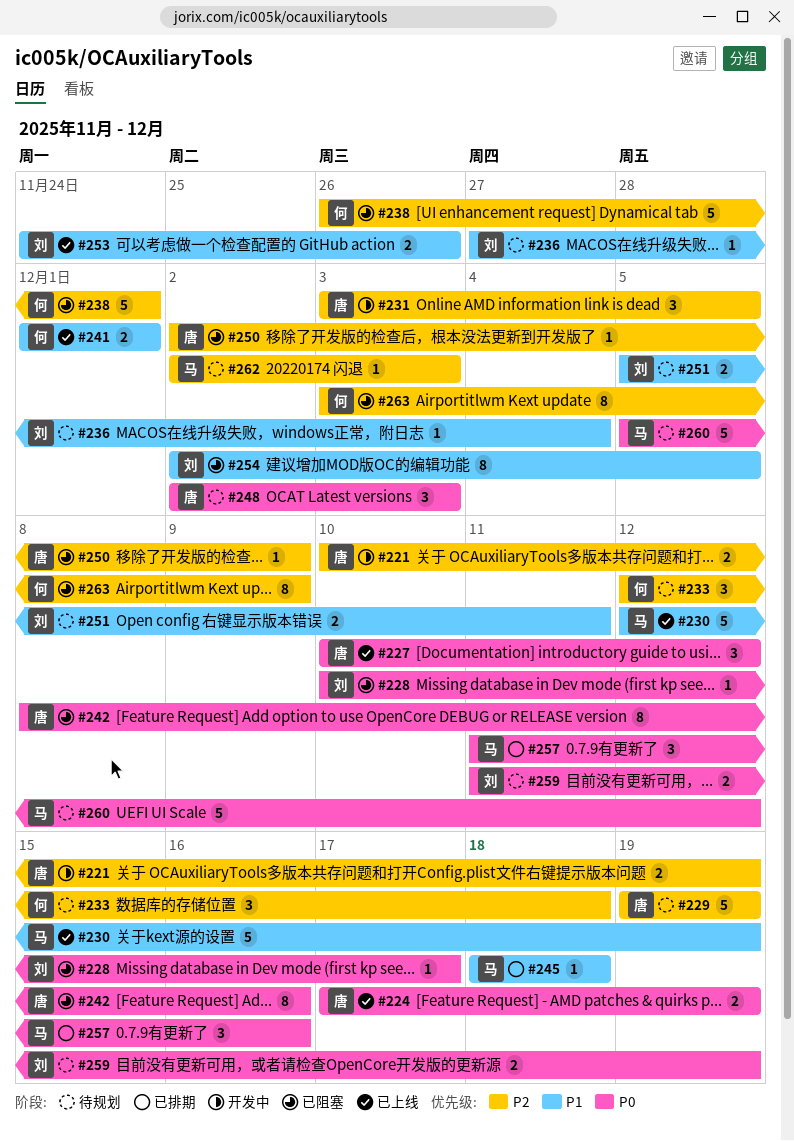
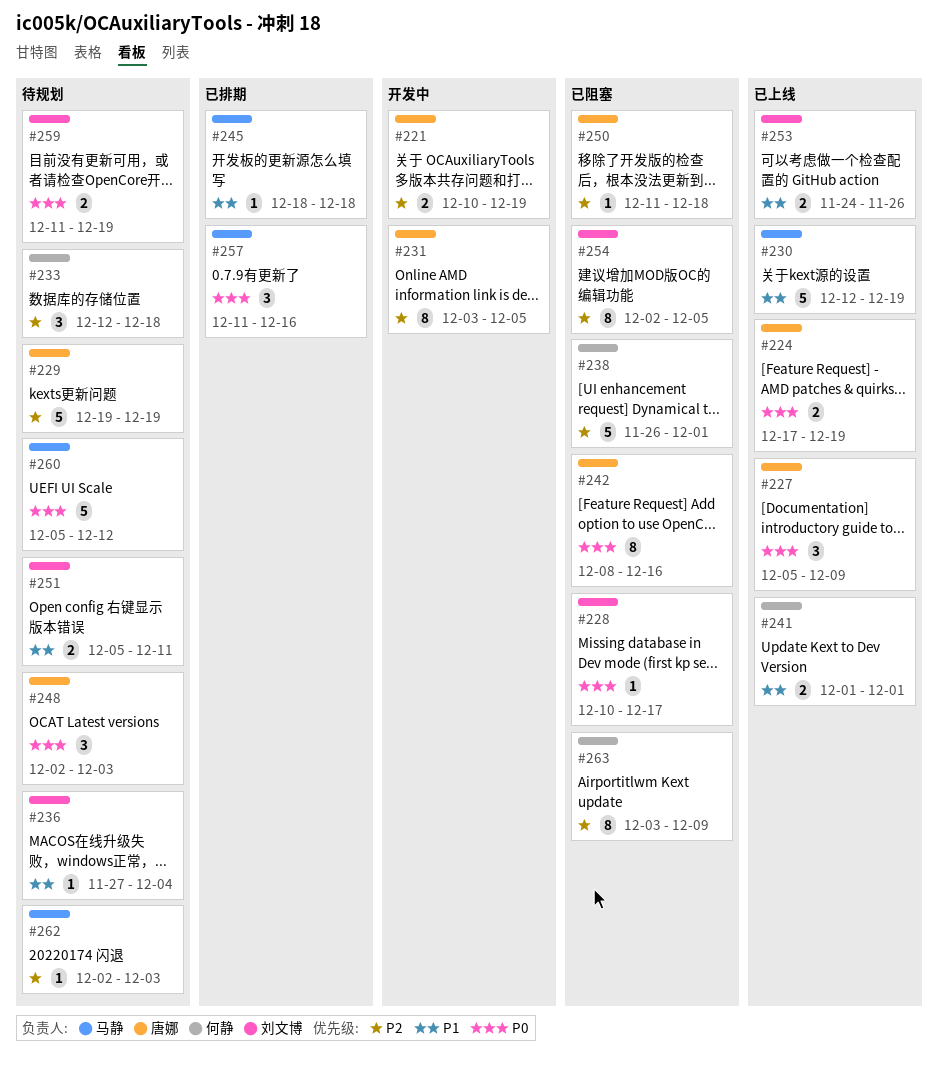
#227, start: Dec 10 -> Dec 5
#227, due: Dec 12 -> Dec 9
#231, estimate: 3 -> 8
#250, start: Dec 2 -> Dec 11
#250, due: Dec 9 -> Dec 18
#254, priority: P1 -> P2

